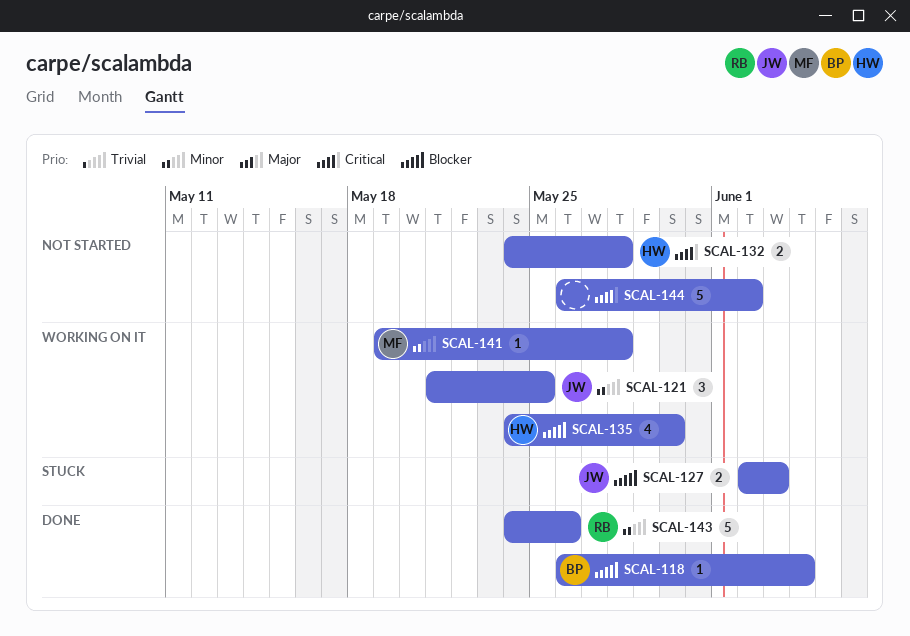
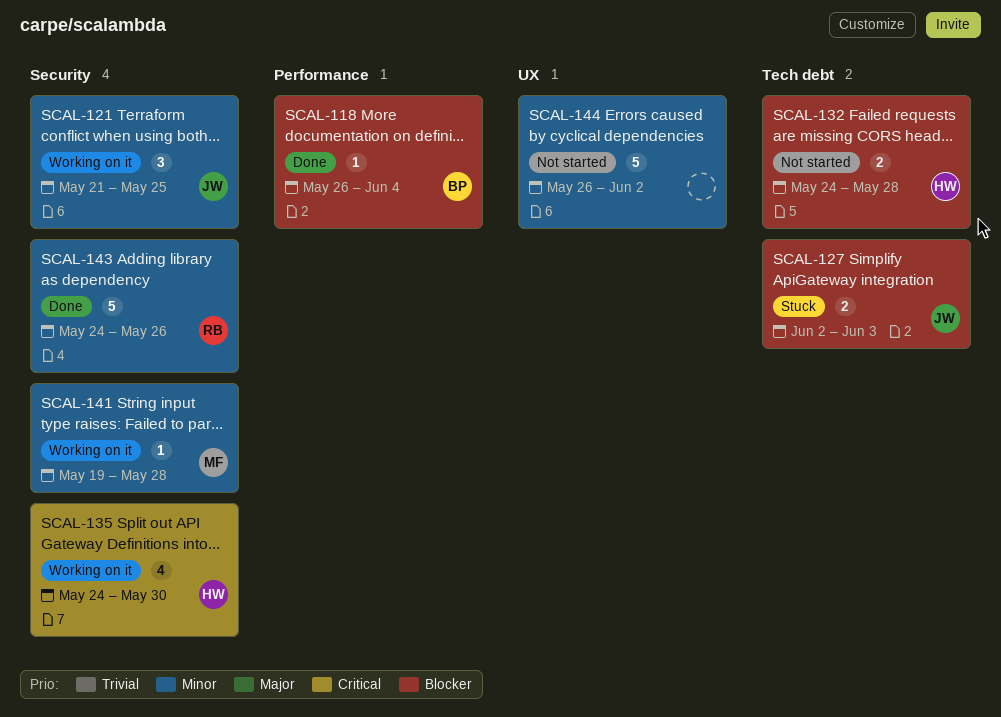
SCAL-132, priority: Critical -> Blocker
SCAL-135, priority: Blocker -> Critical
SCAL-144, priority: Critical -> Minor

